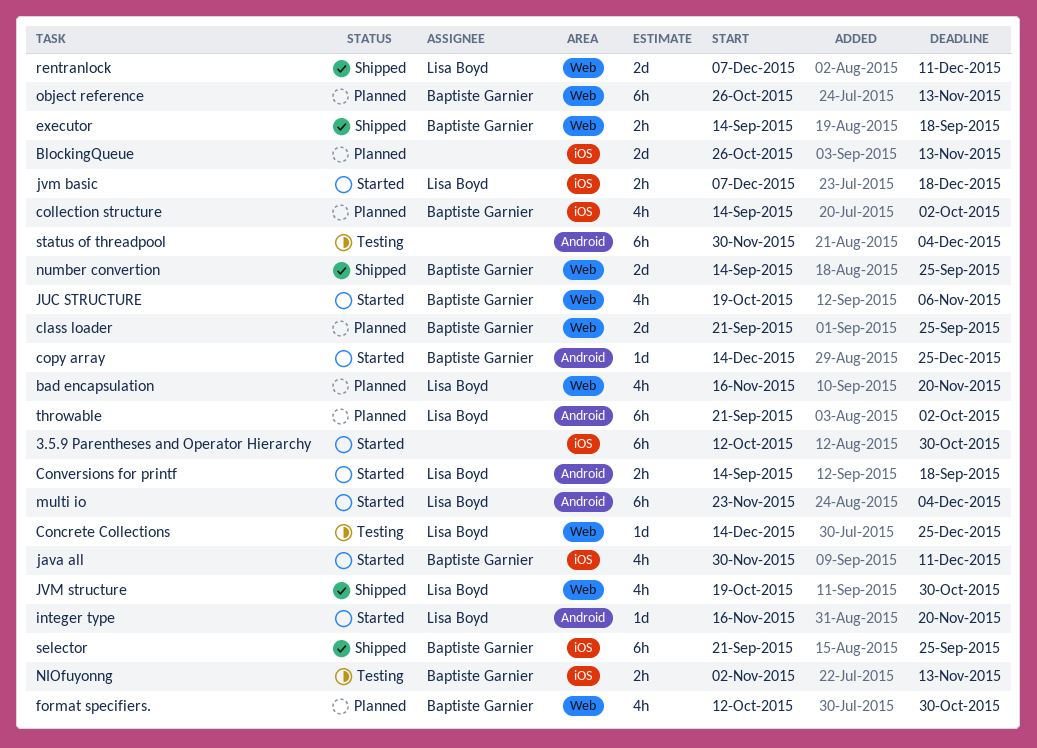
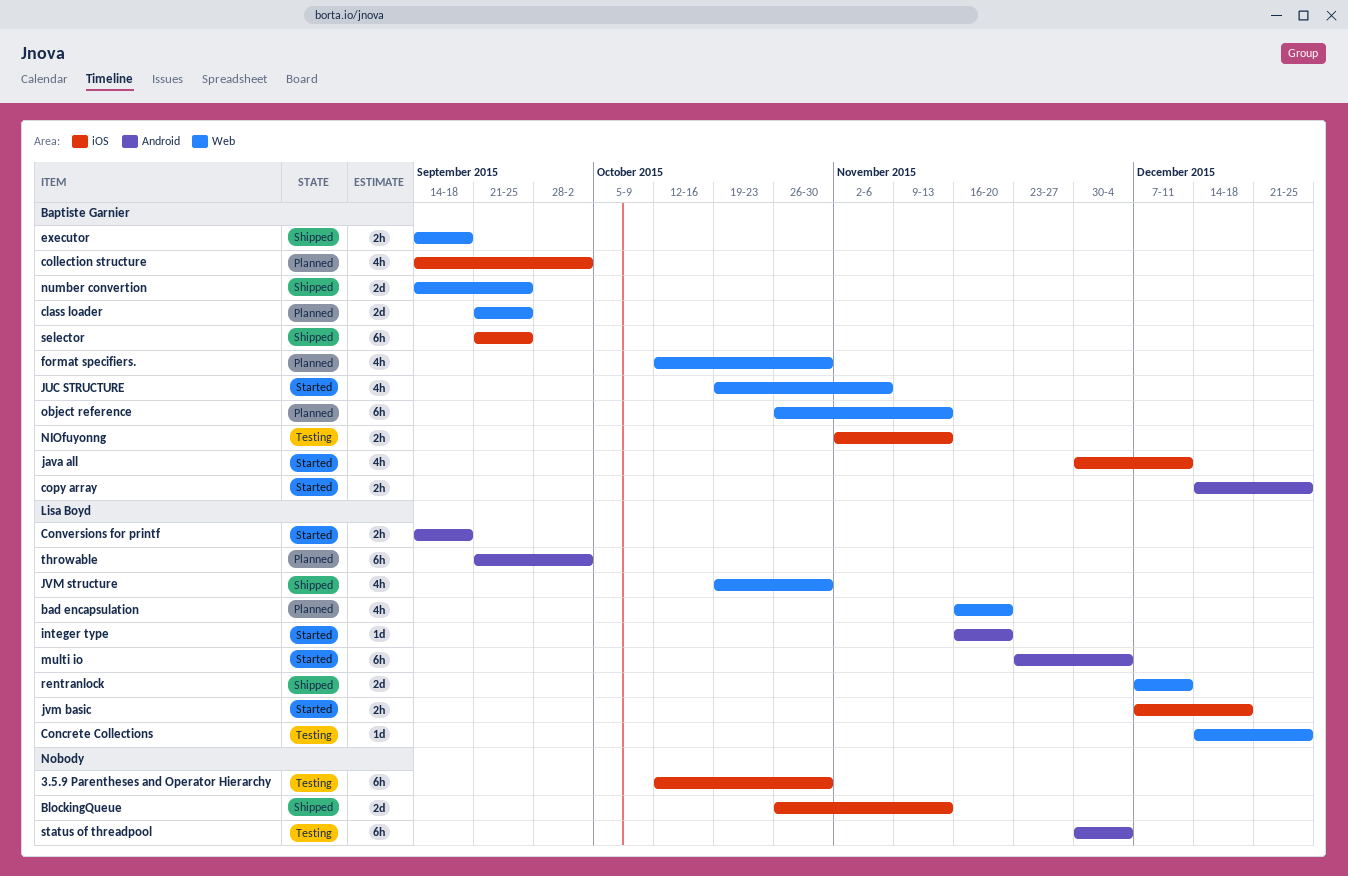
3.5.9 Parentheses and Operator Hierarchy, status: Started -> Testing
BlockingQueue, status: Planned -> Shipped
copy array, estimate: 1d -> 2h

